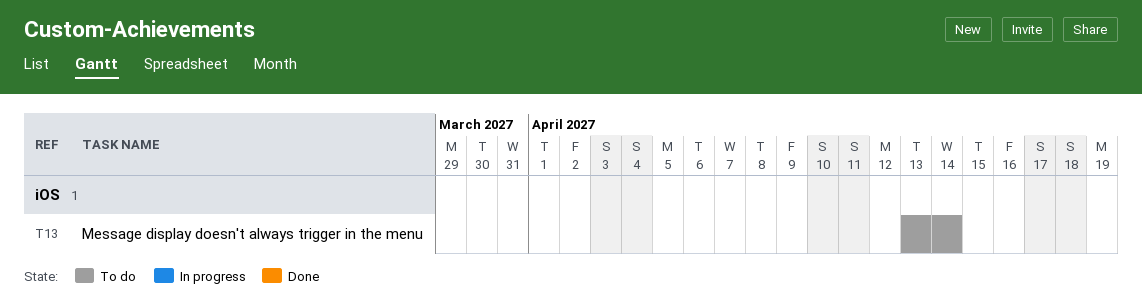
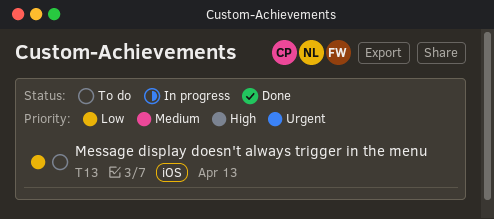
T13, due: Apr 14 -> Apr 13

